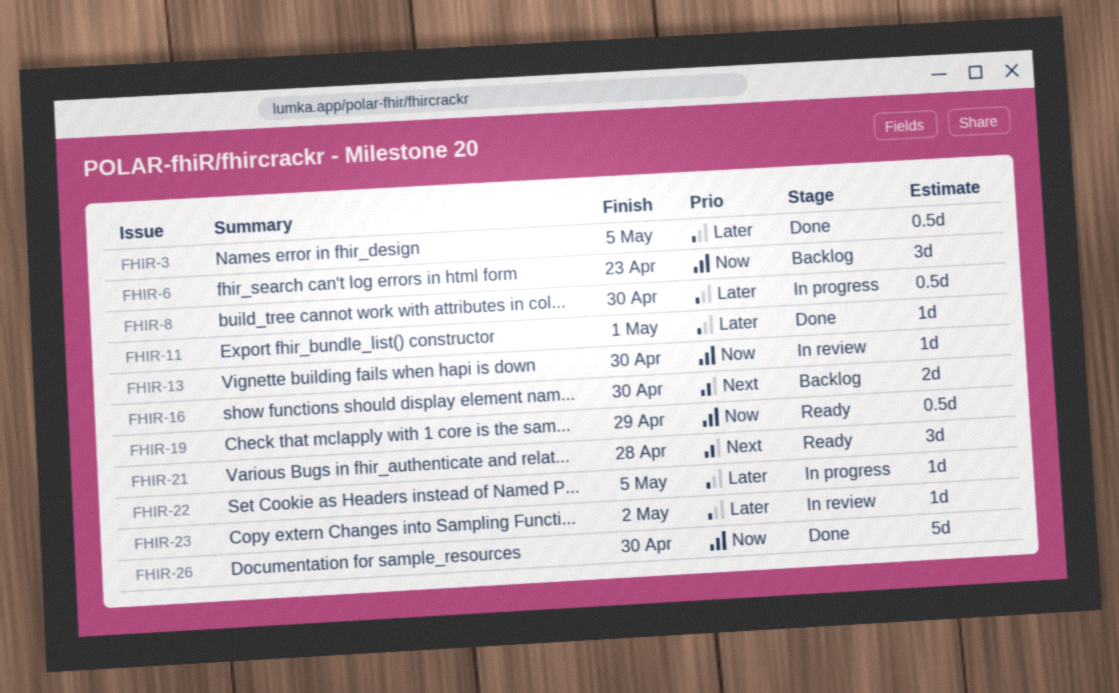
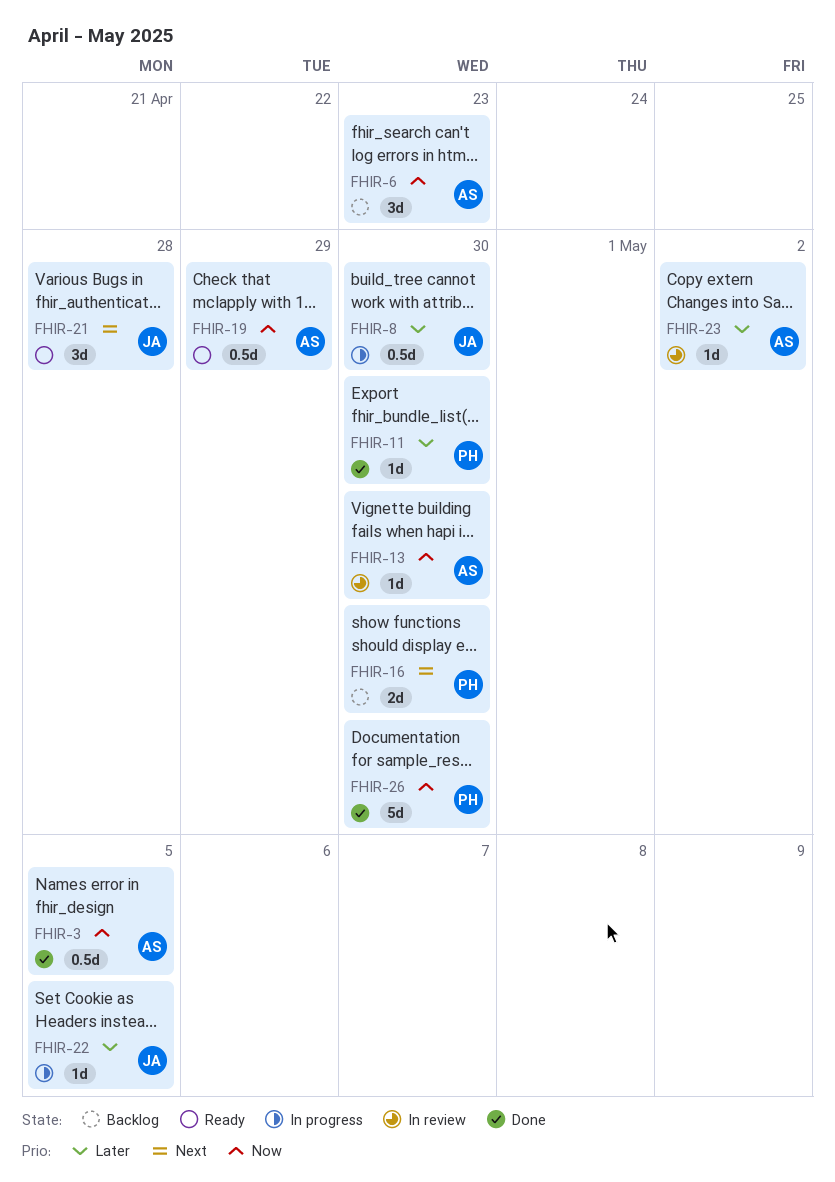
FHIR-3, priority: Later -> Now
FHIR-11, due: May 1 -> Apr 30

